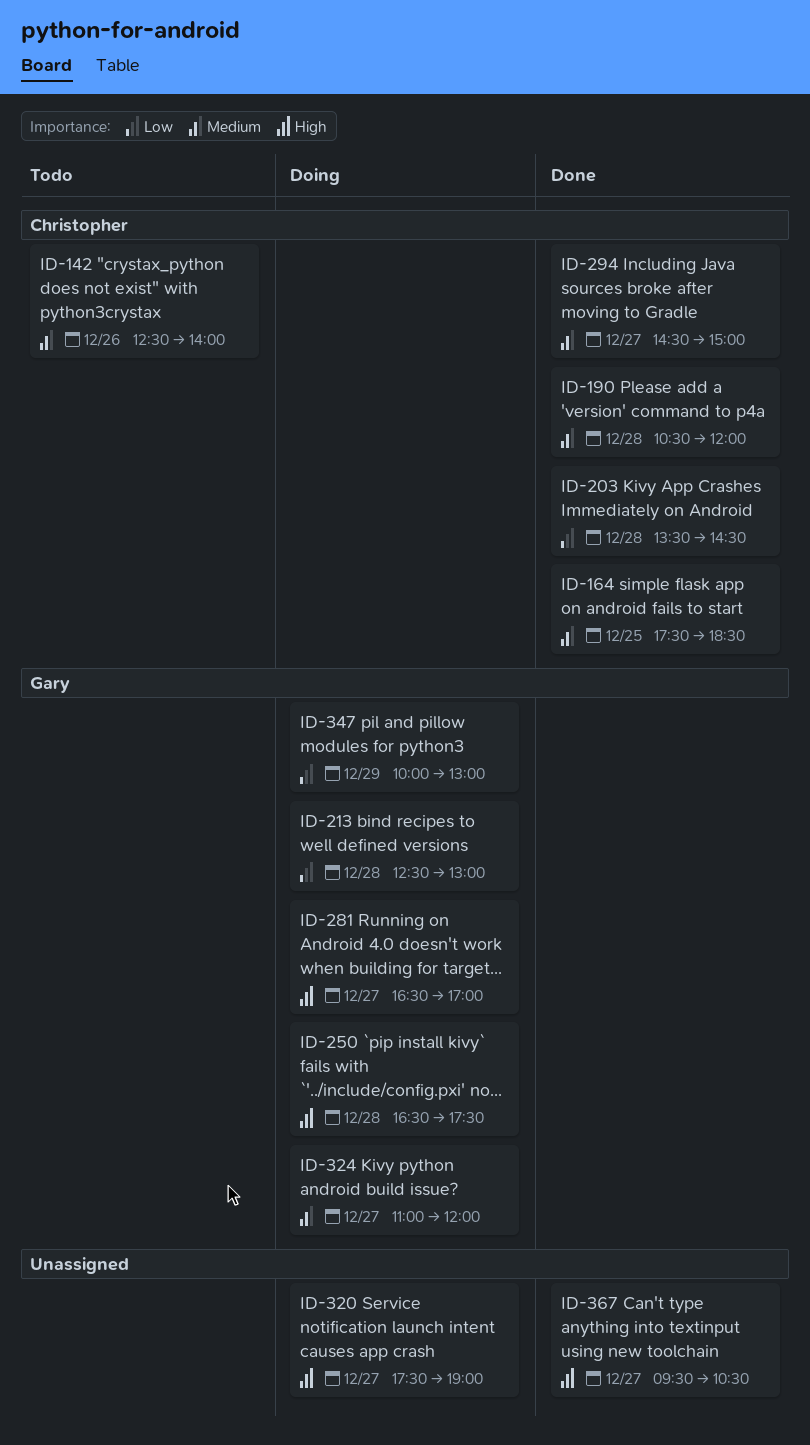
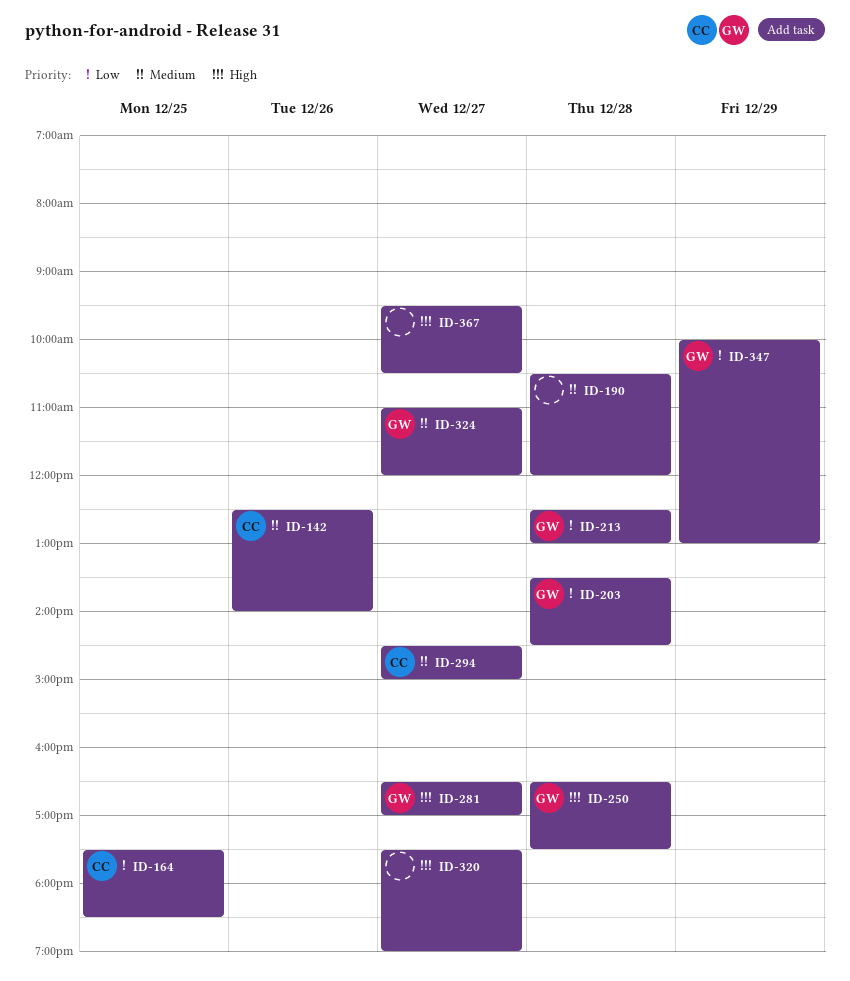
ID-164, priority: Medium -> Low
ID-190, owner: Christopher -> none
ID-203, owner: Christopher -> Gary

